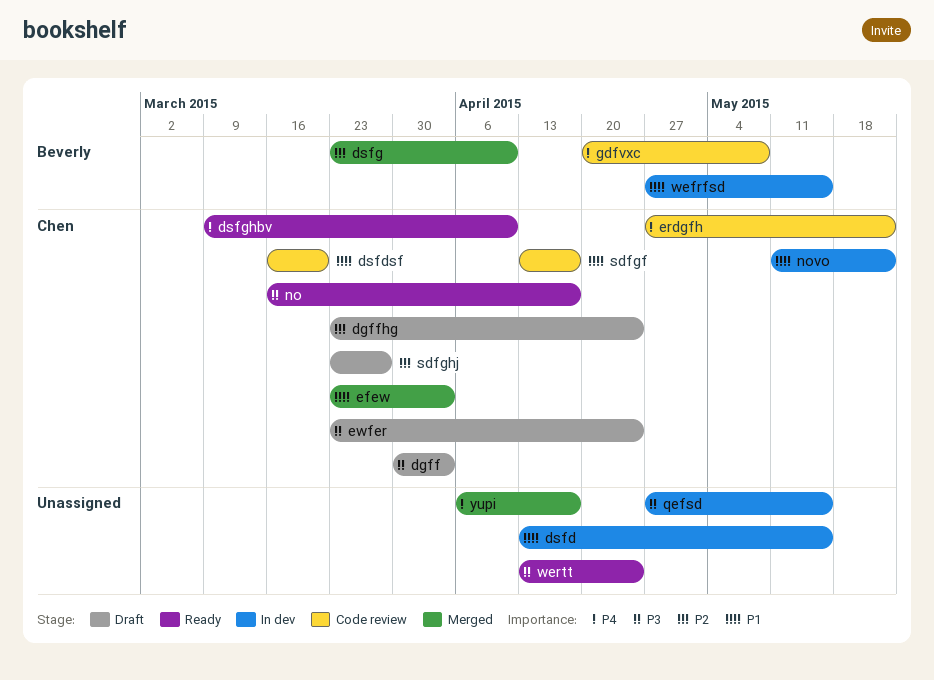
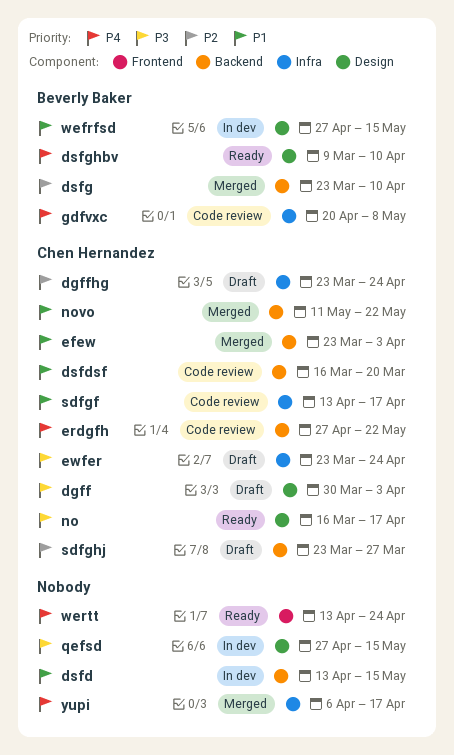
dsfghbv, owner: Chen Hernandez -> Beverly Baker
novo, status: In dev -> Merged
wertt, priority: P3 -> P4

